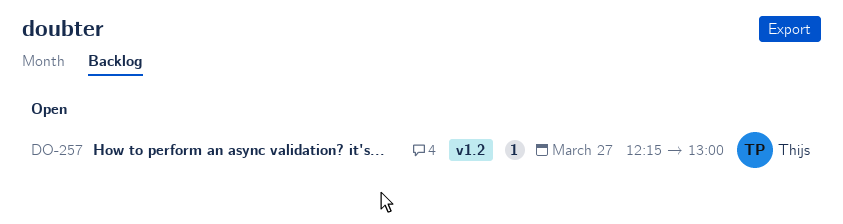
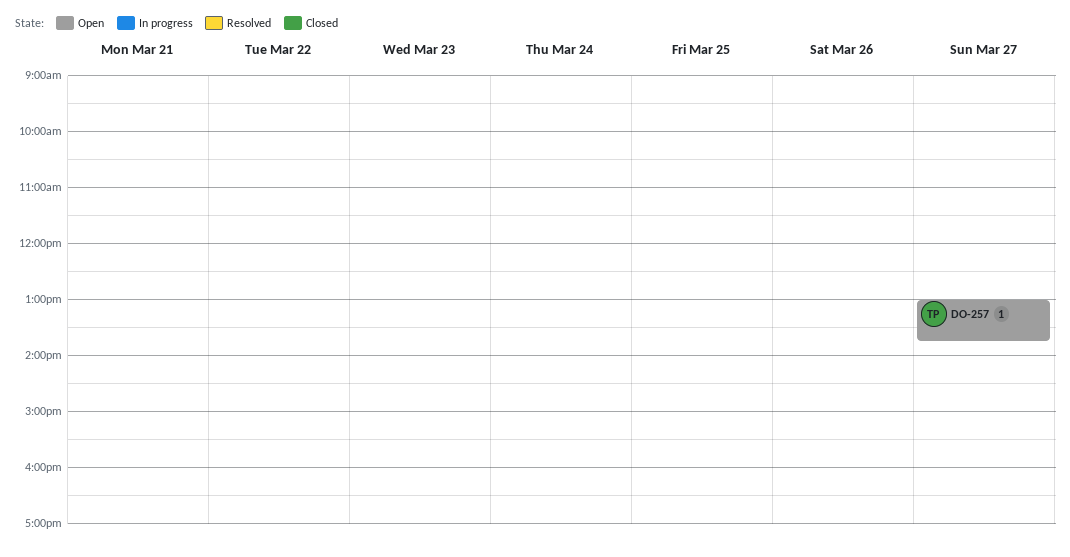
DO-257, begins: 12:15 -> 13:00
DO-257, ends: 13:00 -> 13:45

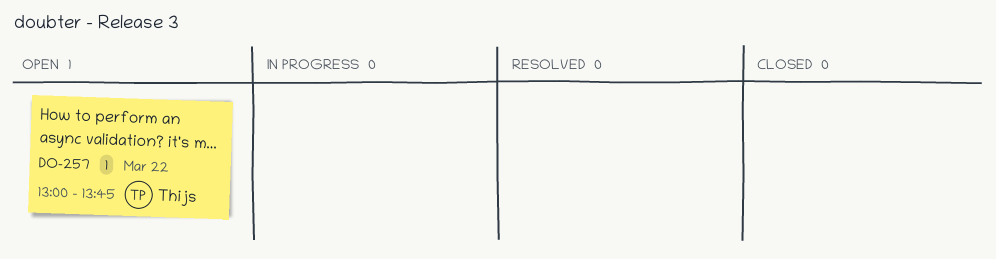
DO-257, day: Mar 27 -> Mar 22

